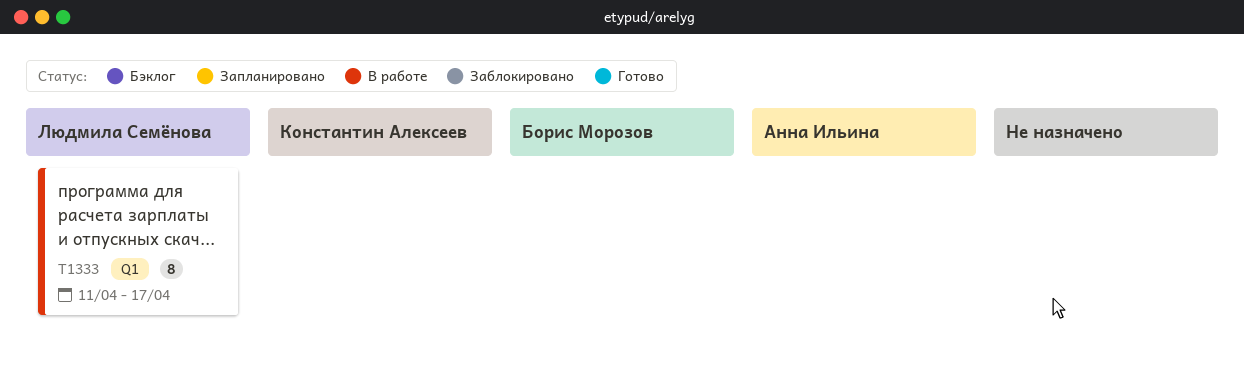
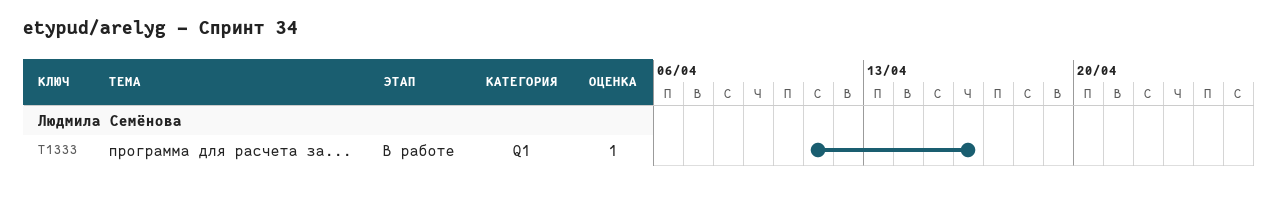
T1333, estimate: 8 -> 1
T1333, due: Apr 17 -> Apr 16

